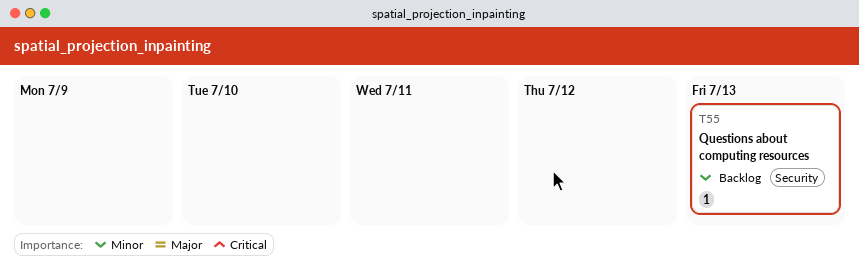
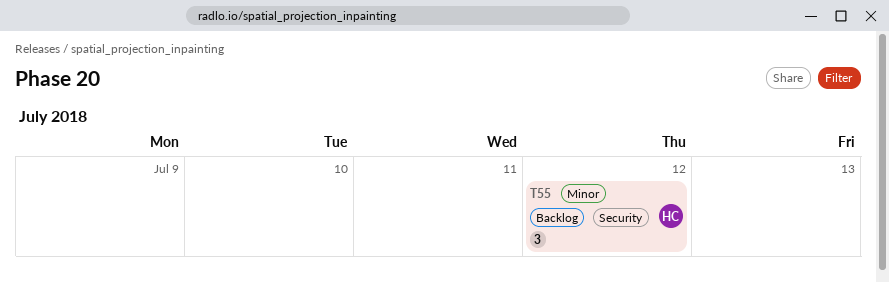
T55, estimate: 1 -> 3
T55, due: Jul 13 -> Jul 12

